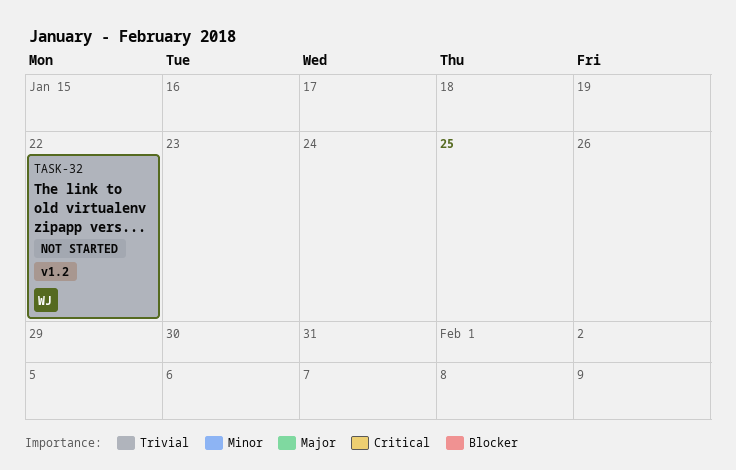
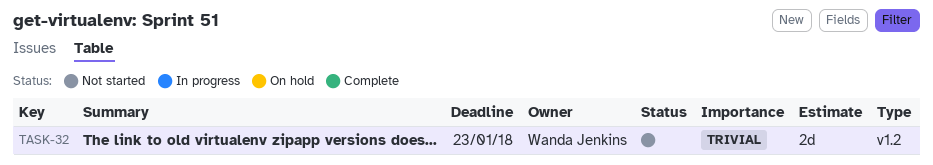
TASK-32, due: Jan 22 -> Jan 23

